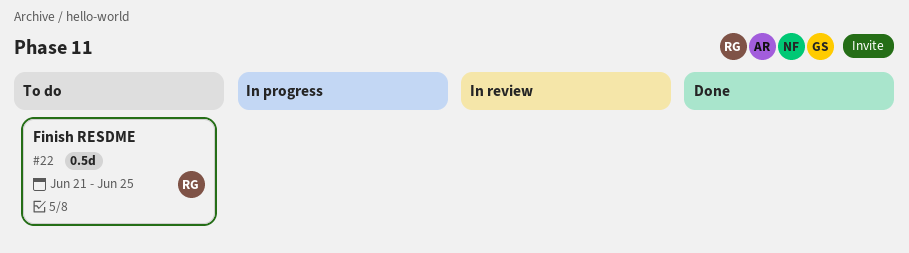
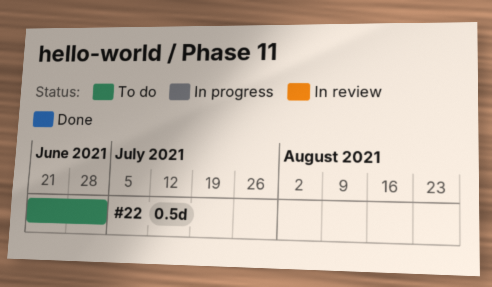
#22, due: Jun 25 -> Jul 2

